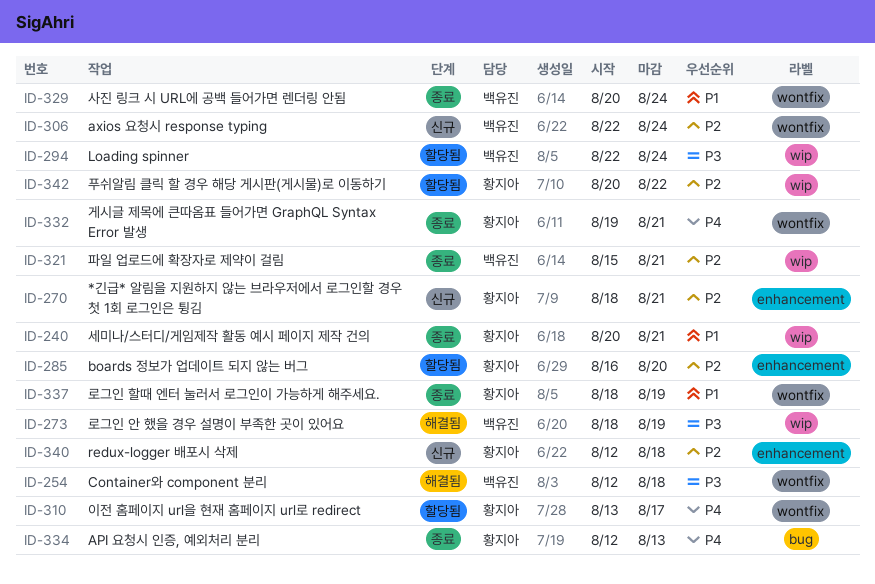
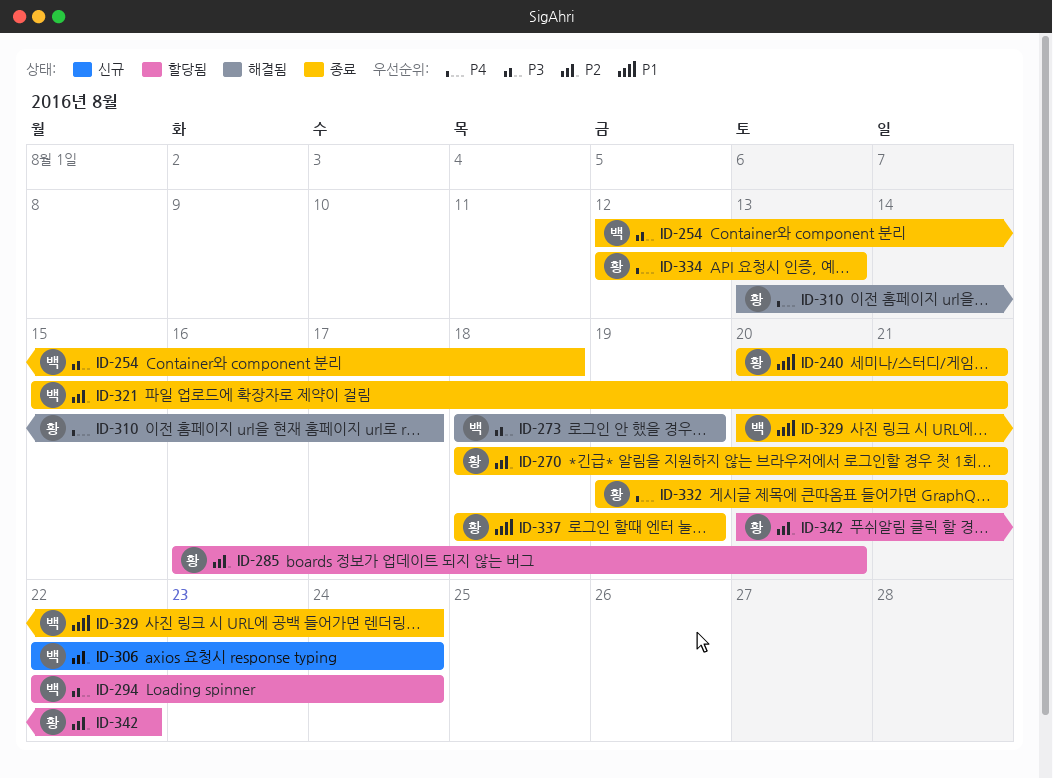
ID-254, status: 해결됨 -> 종료
ID-270, status: 신규 -> 종료
ID-310, status: 할당됨 -> 해결됨
ID-340: present -> none

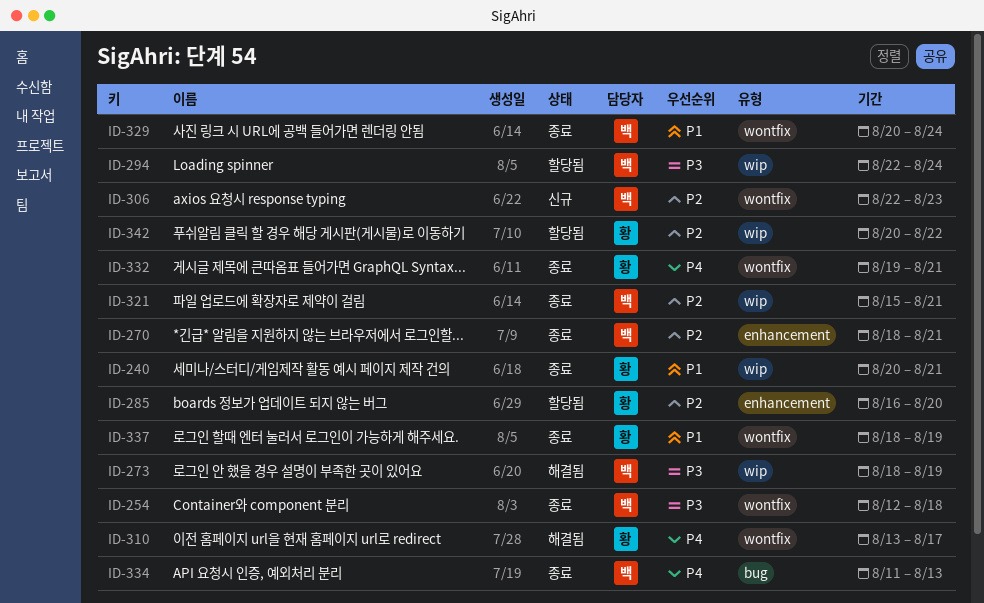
ID-270, owner: 황 -> 백
ID-306, due: Aug 24 -> Aug 23
ID-334, owner: 황 -> 백
ID-334, start: Aug 12 -> Aug 11

